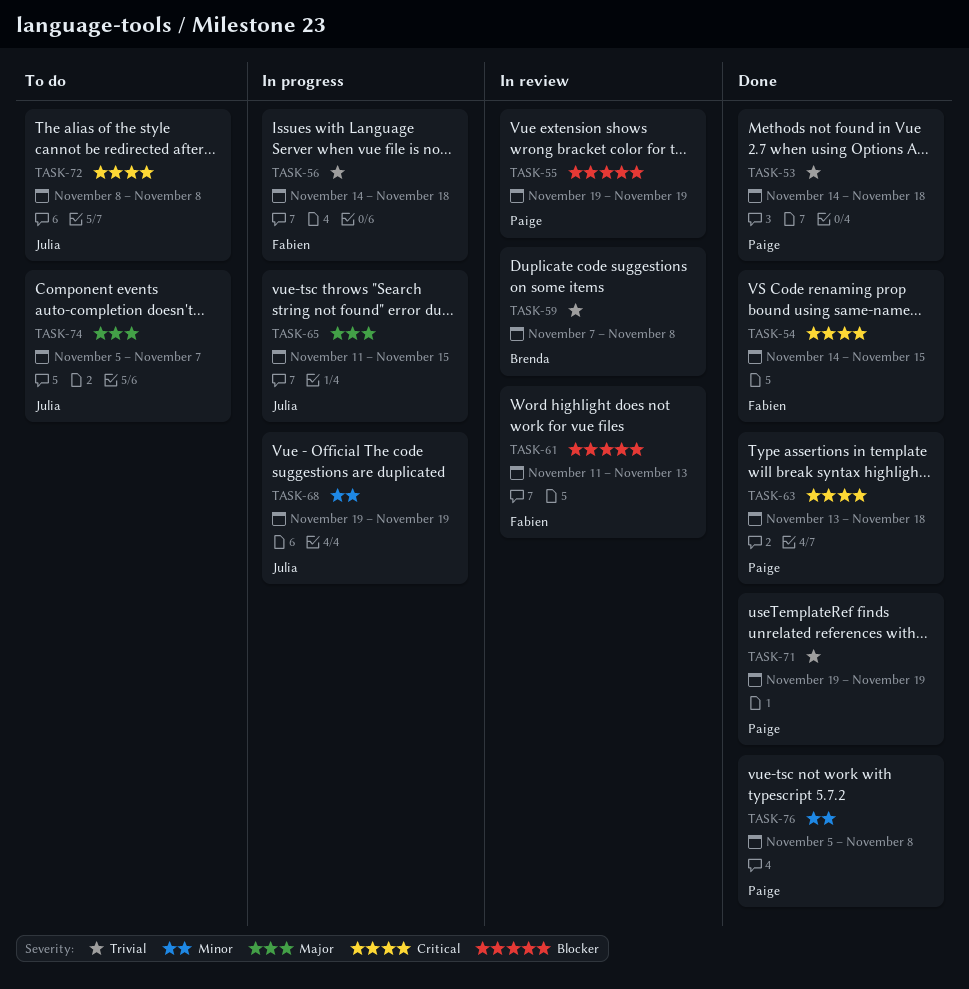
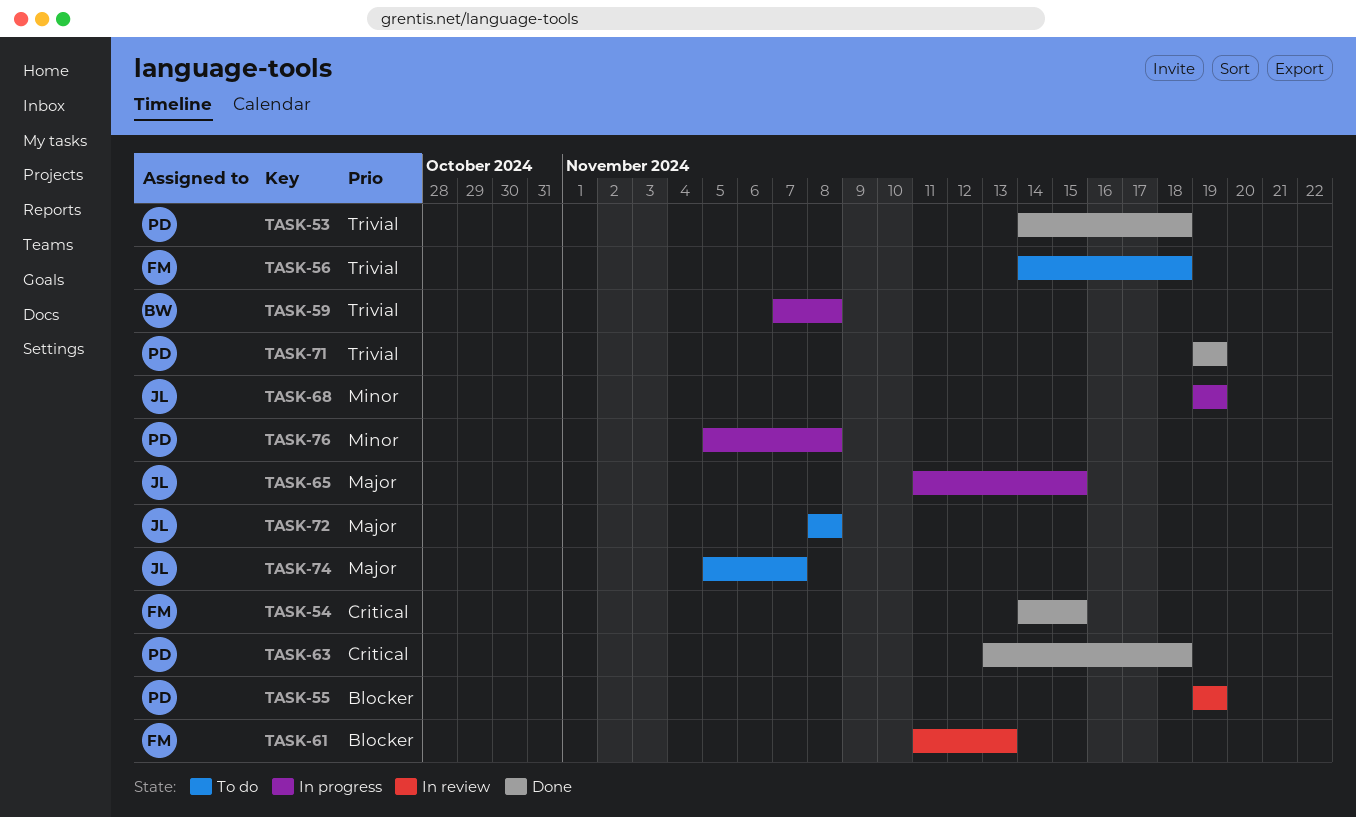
TASK-56, status: In progress -> To do
TASK-59, status: In review -> In progress
TASK-72, priority: Critical -> Major
TASK-76, status: Done -> In progress

